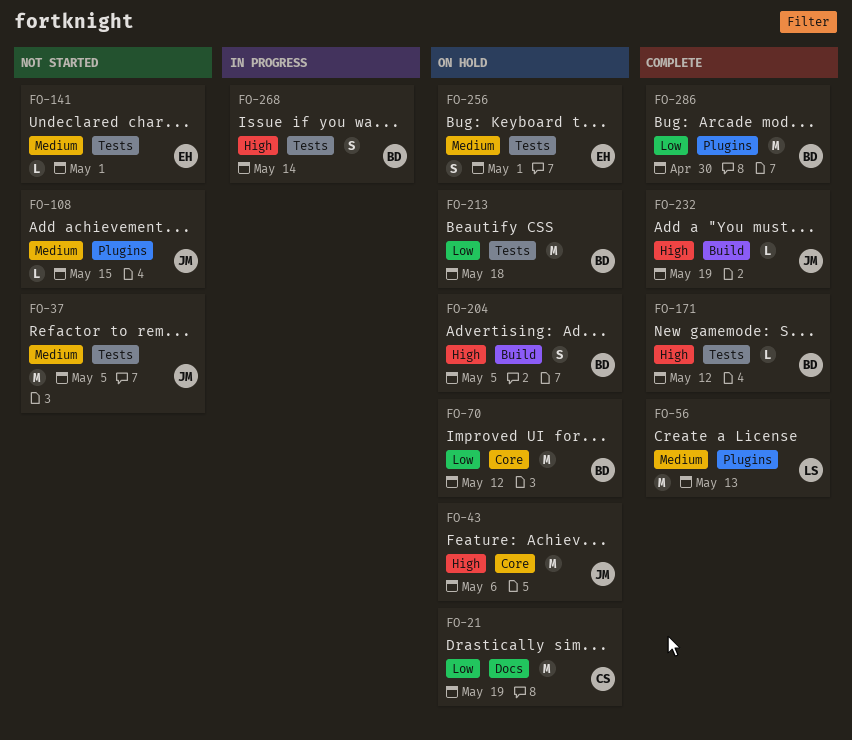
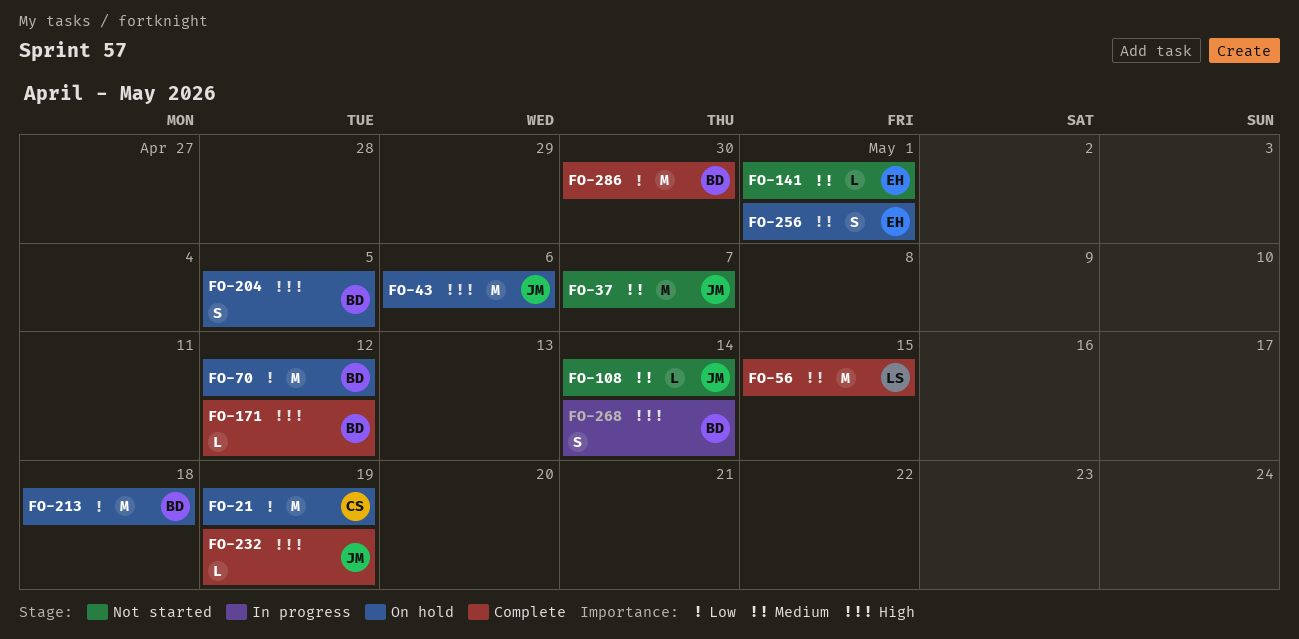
FO-37, due: May 5 -> May 7
FO-56, due: May 13 -> May 15
FO-108, due: May 15 -> May 14

